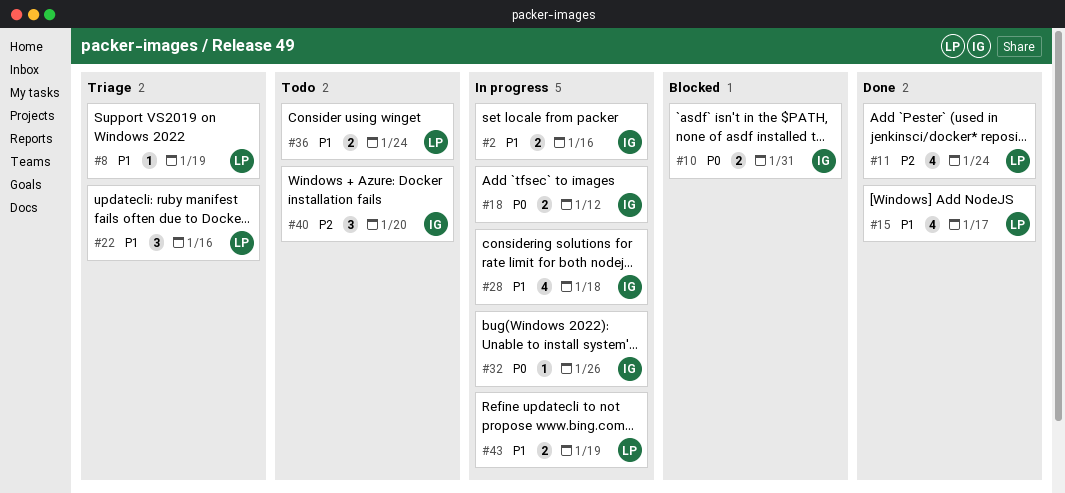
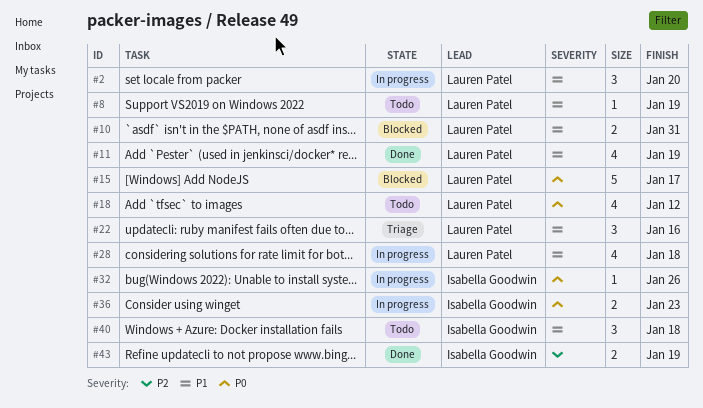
#2, owner: Isabella Goodwin -> Lauren Patel
#2, estimate: 2 -> 3
#2, due: Jan 16 -> Jan 20
#8, status: Triage -> Todo
#10, owner: Isabella Goodwin -> Lauren Patel
#10, priority: P0 -> P1
#11, priority: P2 -> P1
#11, due: Jan 24 -> Jan 19
#15, status: Done -> Blocked
#15, priority: P1 -> P0
#15, estimate: 4 -> 5
#18, status: In progress -> Todo
#18, owner: Isabella Goodwin -> Lauren Patel
#18, estimate: 2 -> 4
#28, owner: Isabella Goodwin -> Lauren Patel
#36, status: Todo -> In progress
#36, owner: Lauren Patel -> Isabella Goodwin
#36, priority: P1 -> P0
#36, due: Jan 24 -> Jan 23
#40, priority: P2 -> P1
#40, due: Jan 20 -> Jan 18
#43, status: In progress -> Done
#43, owner: Lauren Patel -> Isabella Goodwin
#43, priority: P1 -> P2

